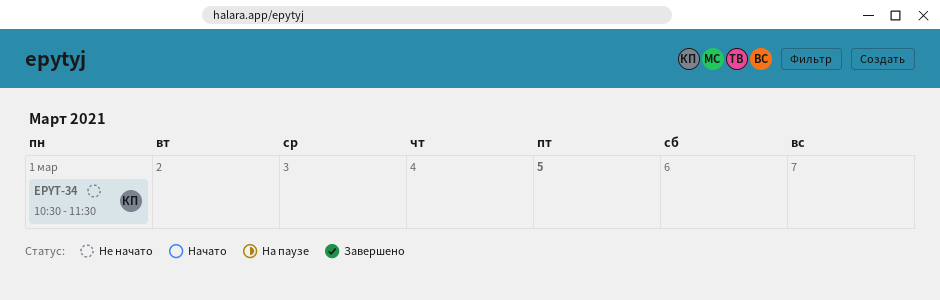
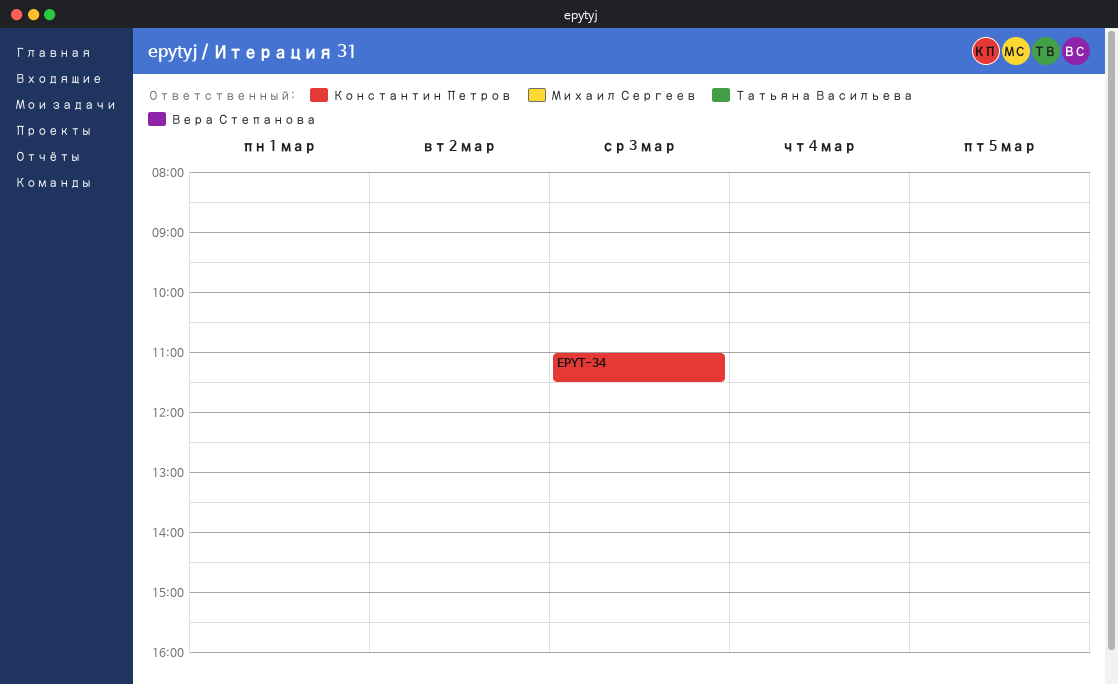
EPYT-34, day: Mar 1 -> Mar 3
EPYT-34, begins: 10:30 -> 11:00

